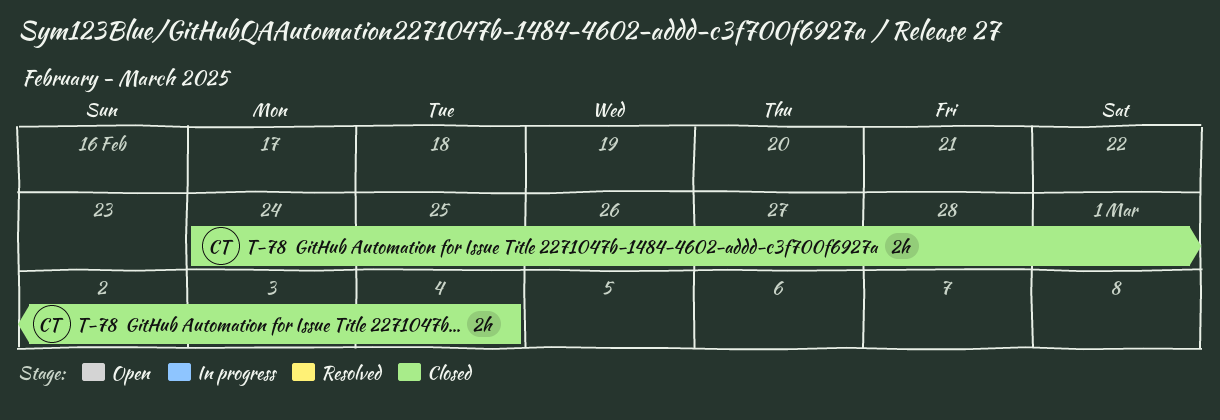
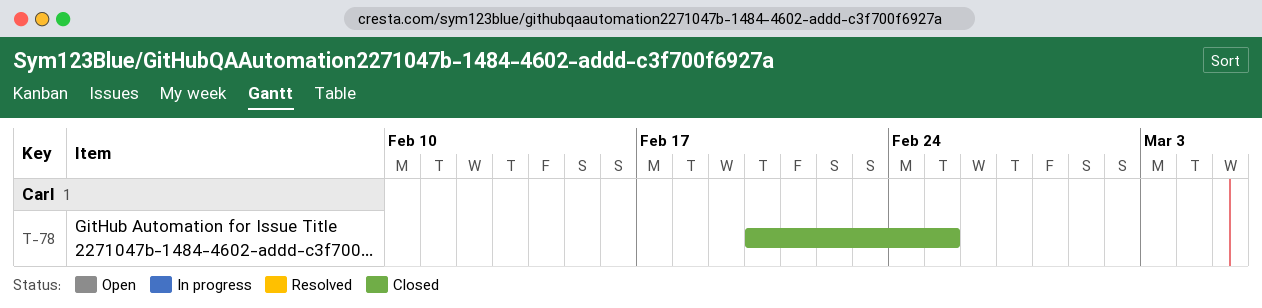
T-78, start: Feb 24 -> Feb 20
T-78, due: Mar 4 -> Feb 25

